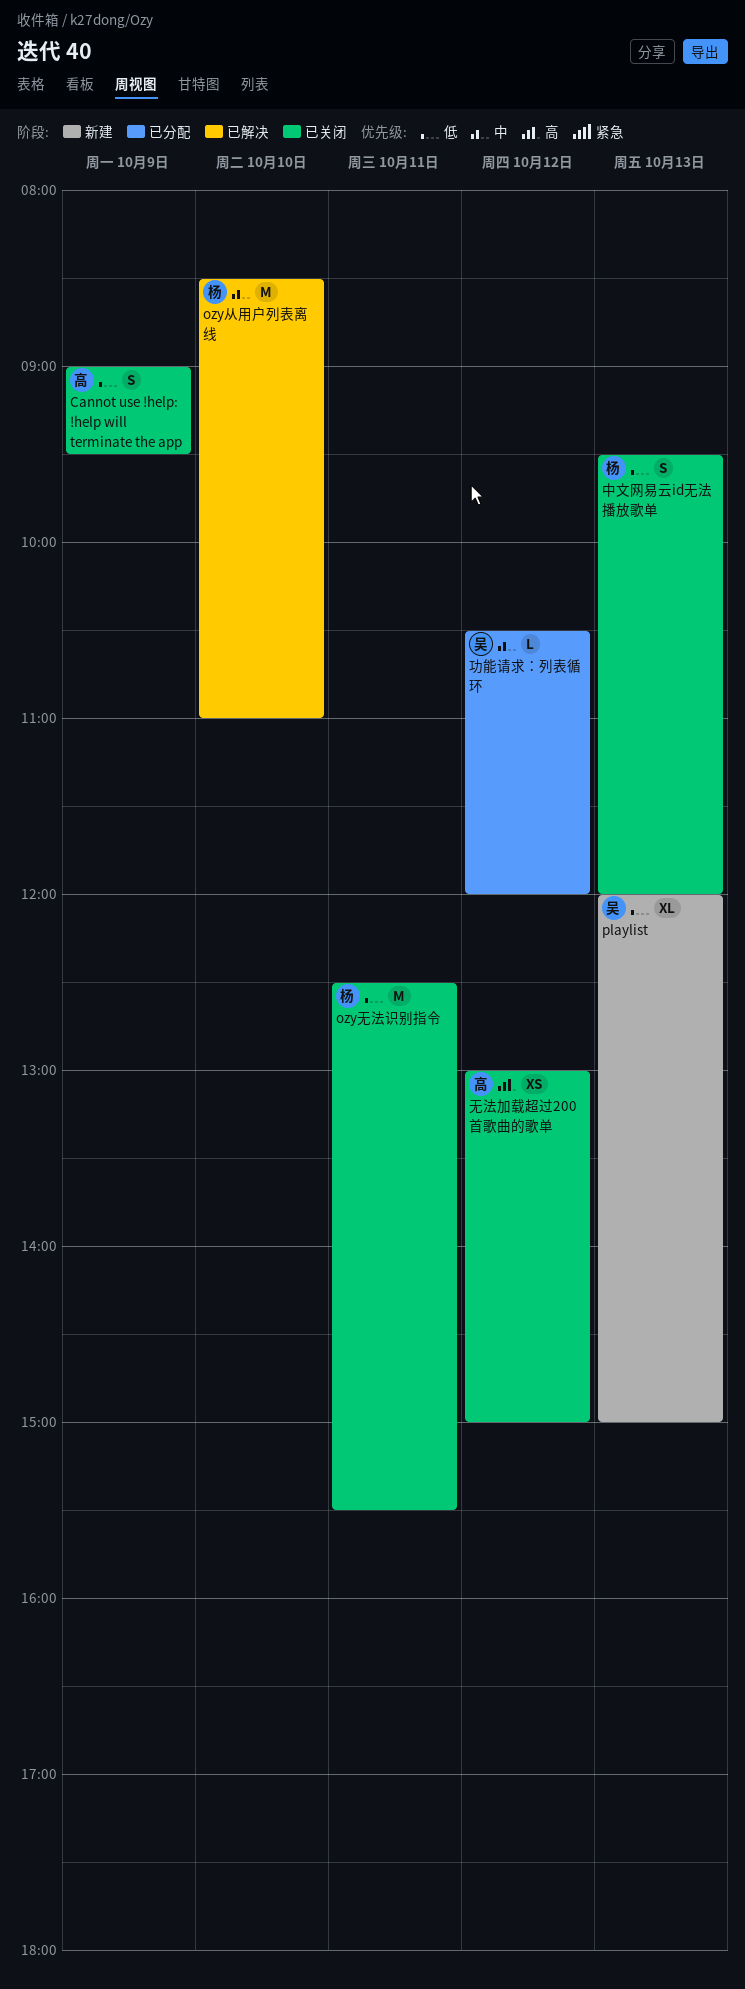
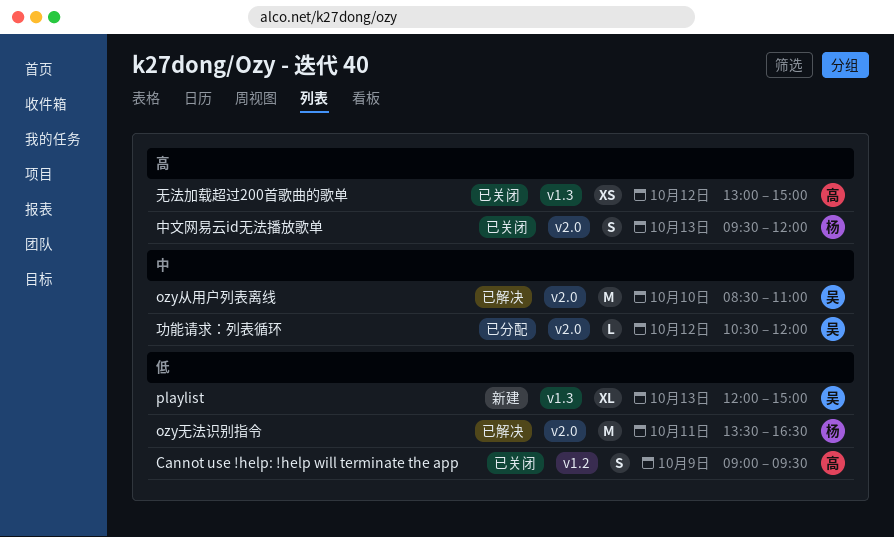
ozy从用户列表离线, owner: 杨 -> 吴
ozy无法识别指令, status: 已关闭 -> 已解决
ozy无法识别指令, begins: 12:30 -> 13:30
ozy无法识别指令, ends: 15:30 -> 16:30
中文网易云id无法播放歌单, priority: 低 -> 高

